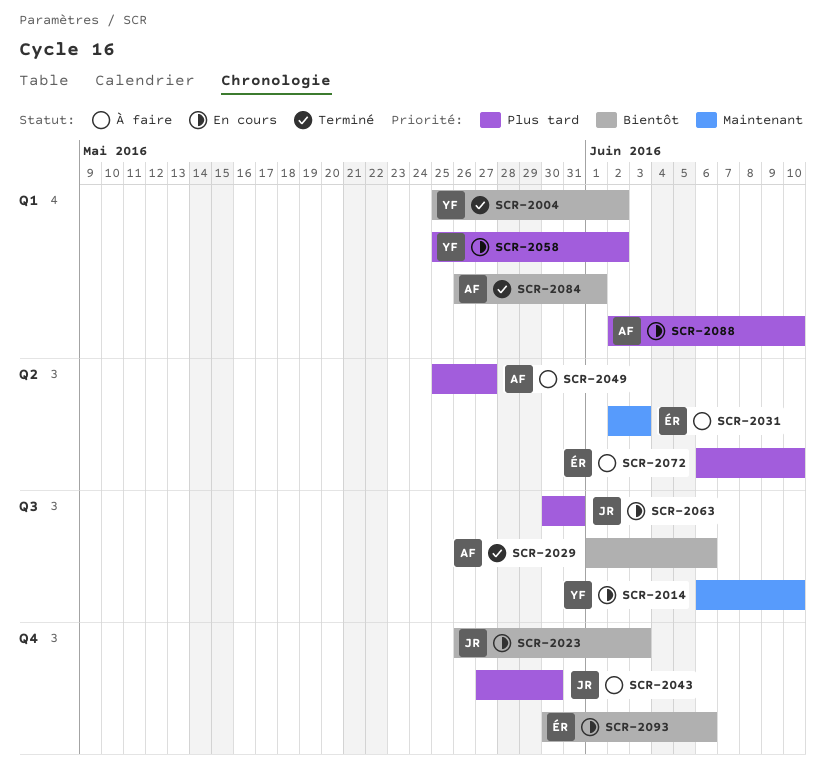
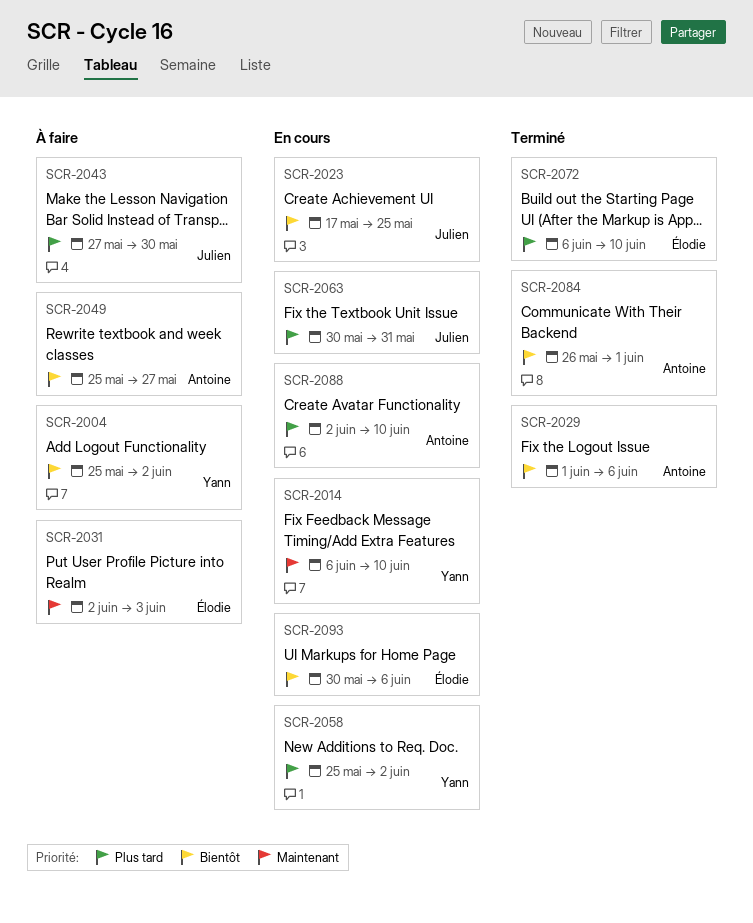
SCR-2004, status: Terminé -> À faire
SCR-2023, start: May 26 -> May 17
SCR-2023, due: Jun 3 -> May 25
SCR-2049, priority: Plus tard -> Bientôt
SCR-2072, status: À faire -> Terminé

